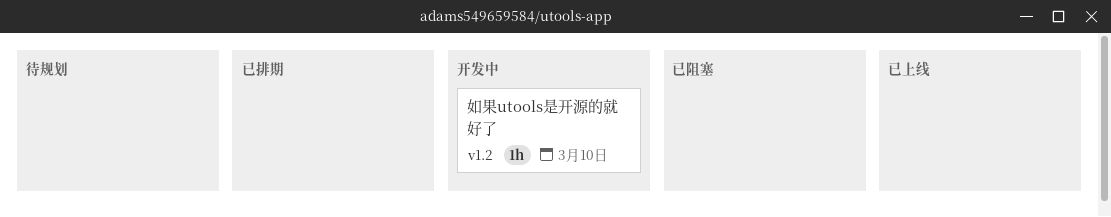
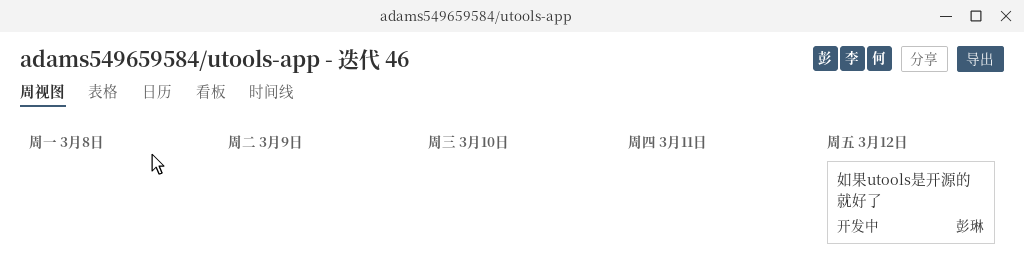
如果utools是开源的就好了, due: Mar 10 -> Mar 12

